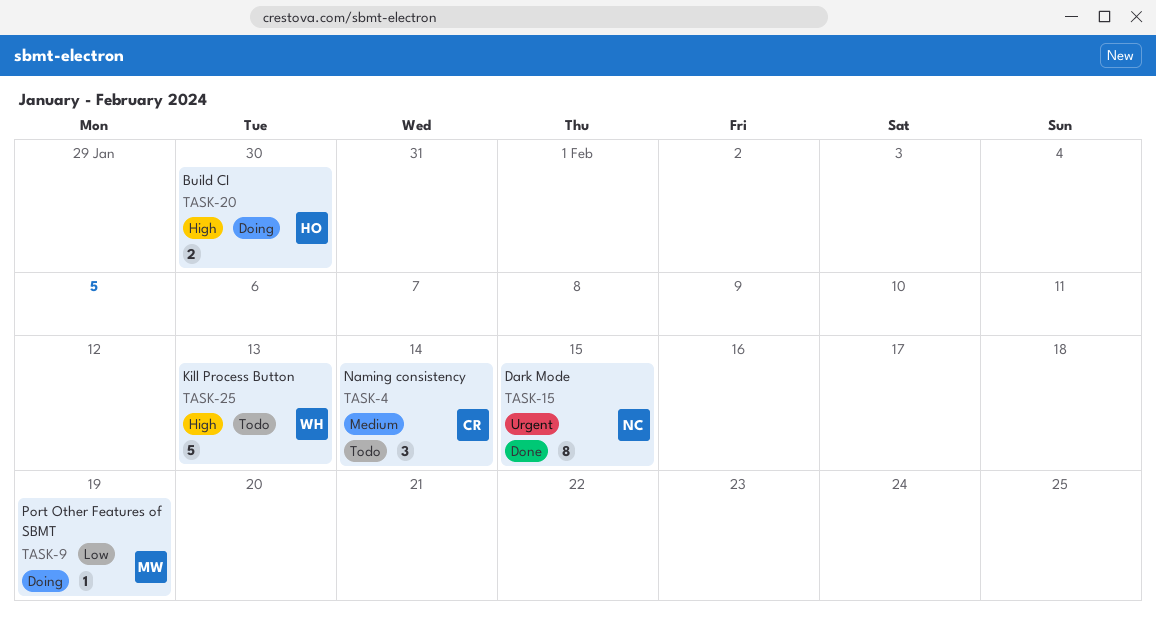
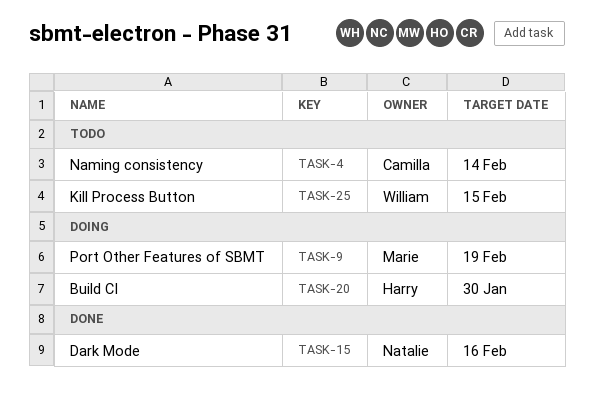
TASK-15, due: Feb 15 -> Feb 16
TASK-25, due: Feb 13 -> Feb 15

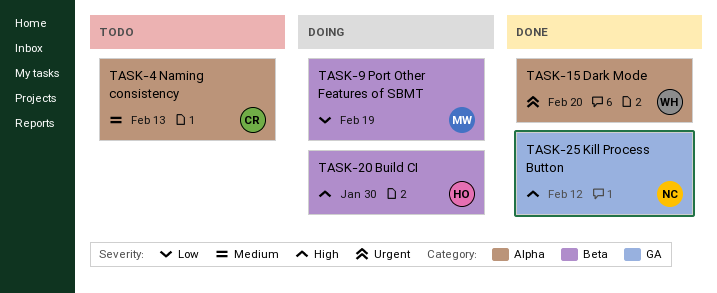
TASK-4, due: Feb 14 -> Feb 13
TASK-15, owner: Natalie -> William
TASK-15, due: Feb 16 -> Feb 20
TASK-25, status: Todo -> Done
TASK-25, owner: William -> Natalie
TASK-25, due: Feb 15 -> Feb 12

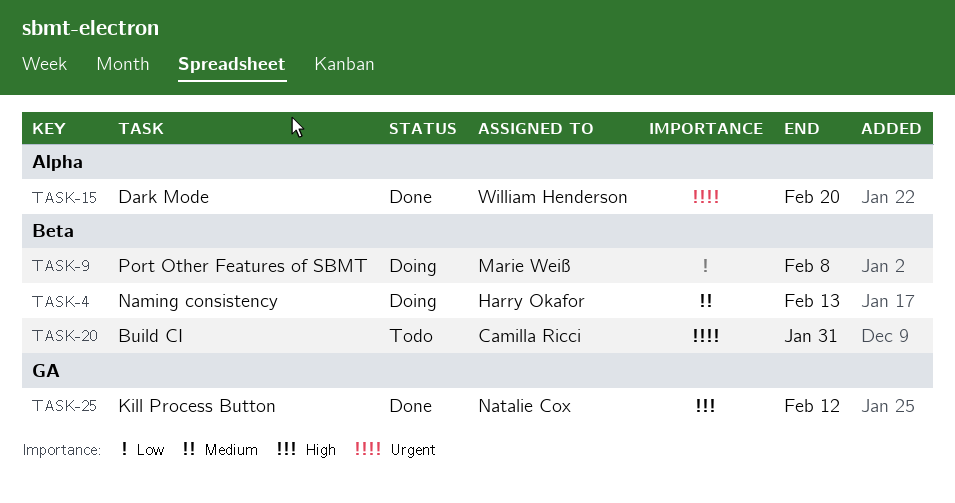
TASK-4, status: Todo -> Doing
TASK-4, owner: Camilla Ricci -> Harry Okafor
TASK-4, label: Alpha -> Beta
TASK-9, due: Feb 19 -> Feb 8
TASK-20, status: Doing -> Todo
TASK-20, owner: Harry Okafor -> Camilla Ricci
TASK-20, priority: High -> Urgent
TASK-20, due: Jan 30 -> Jan 31

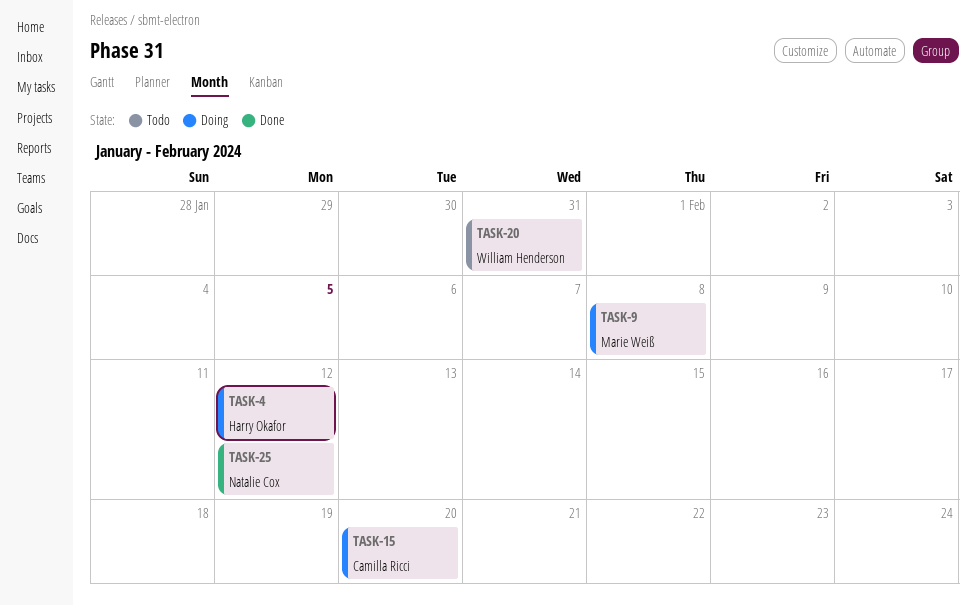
TASK-4, due: Feb 13 -> Feb 12
TASK-15, status: Done -> Doing
TASK-15, owner: William Henderson -> Camilla Ricci
TASK-20, owner: Camilla Ricci -> William Henderson

